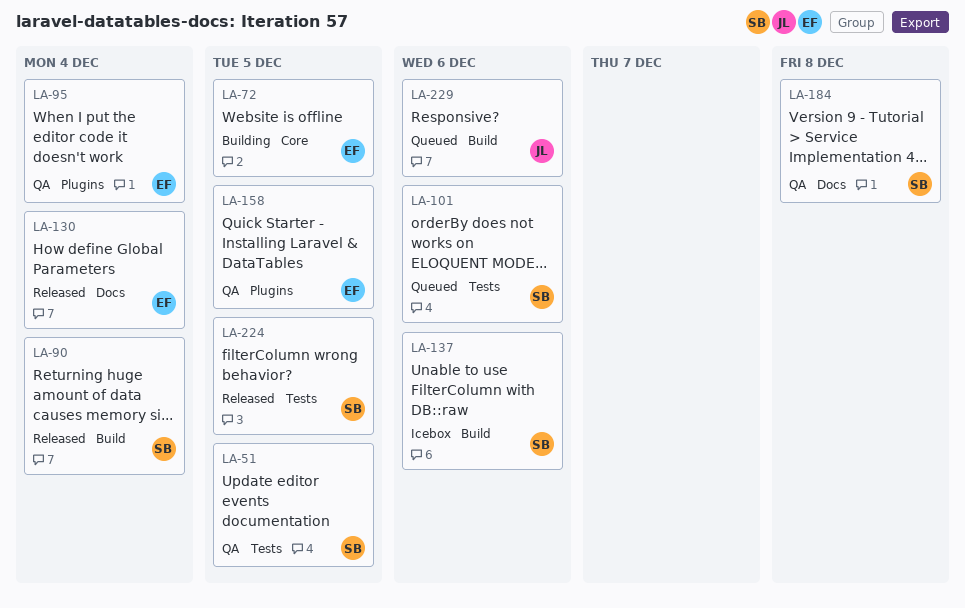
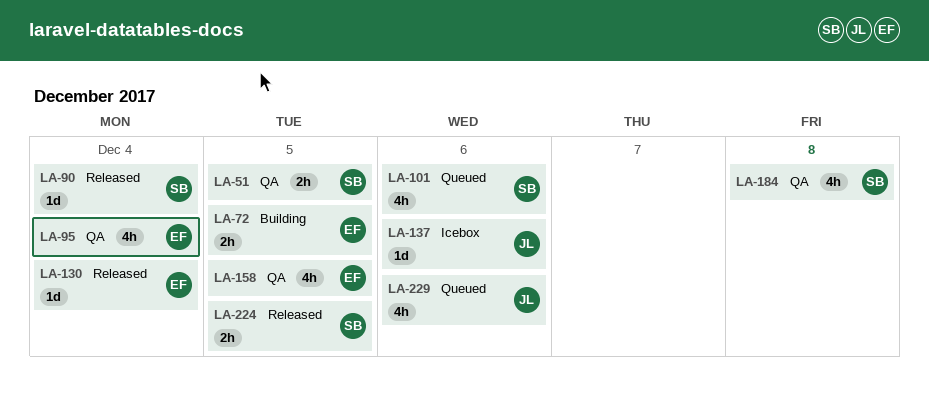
LA-137, owner: SB -> JL

